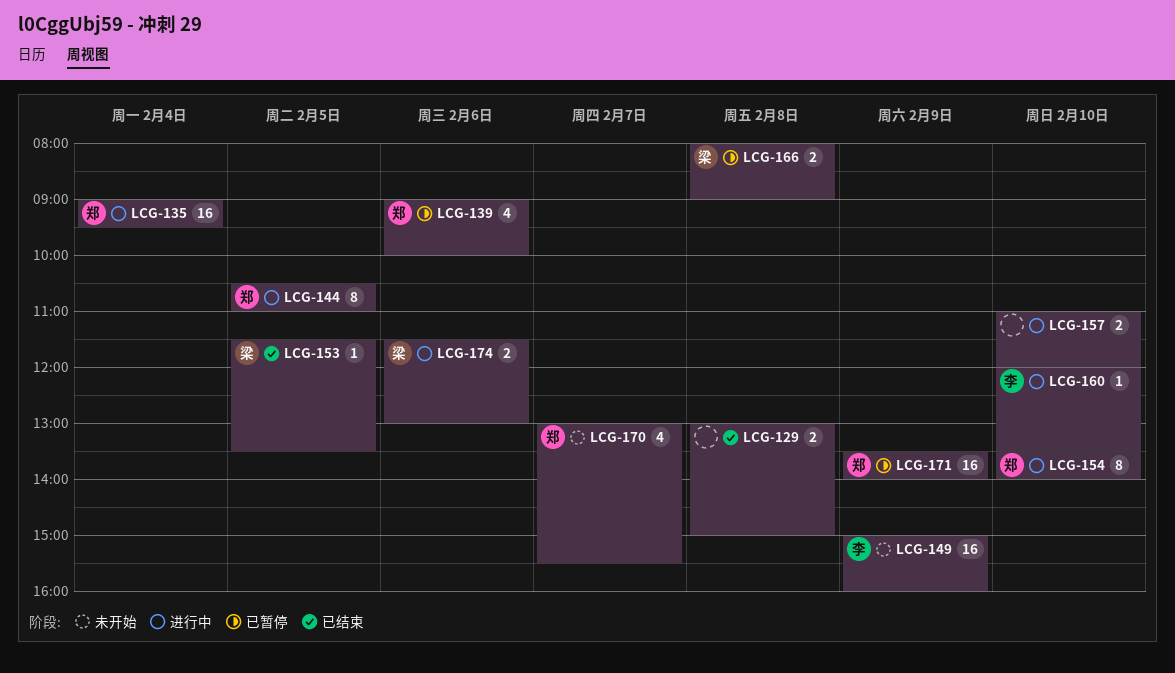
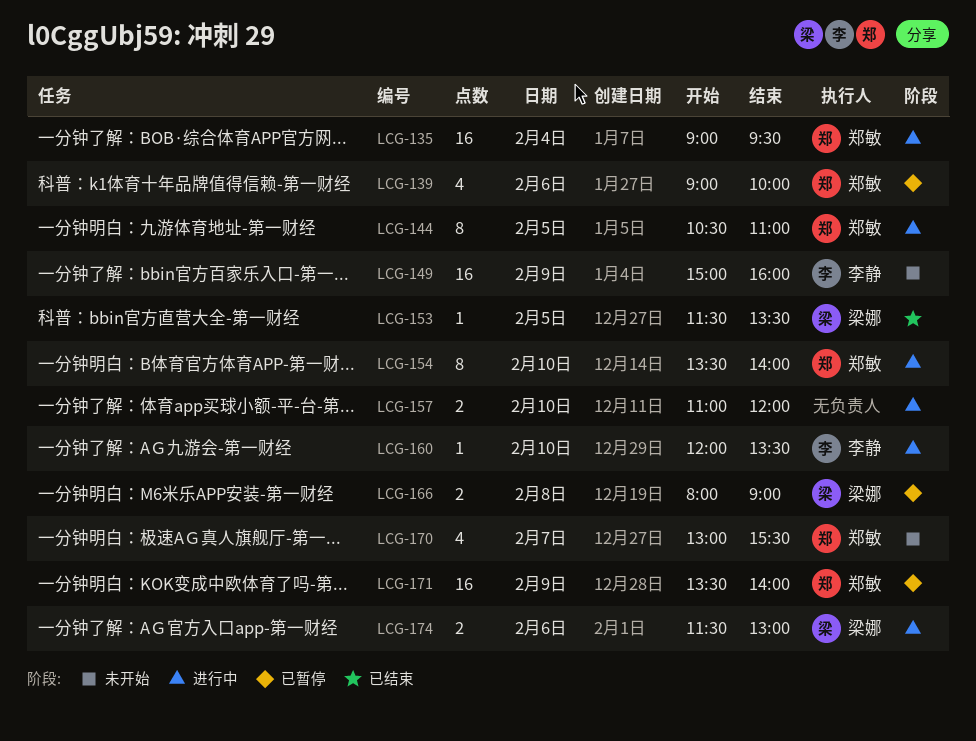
LCG-129: present -> none

